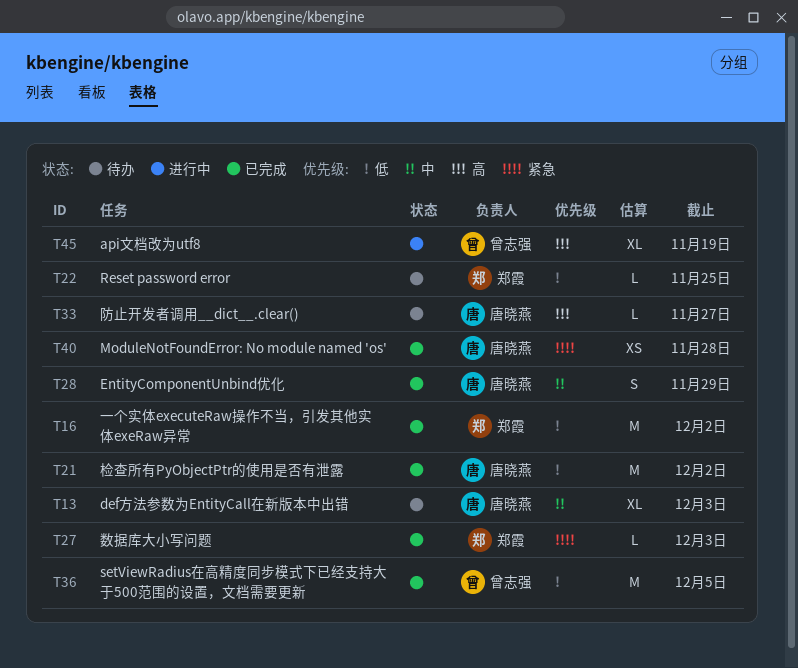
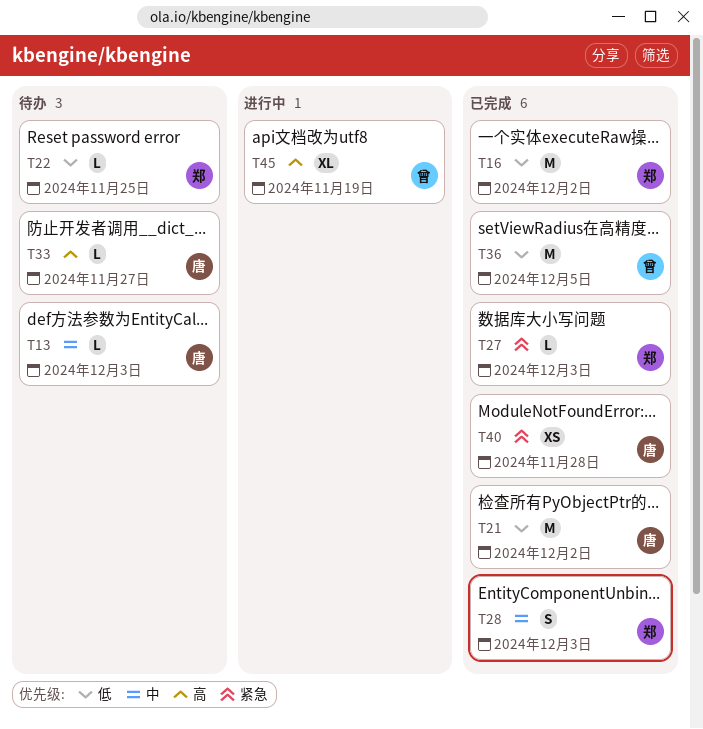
T13, estimate: XL -> L
T28, owner: 唐晓燕 -> 郑霞
T28, due: Nov 29 -> Dec 3

